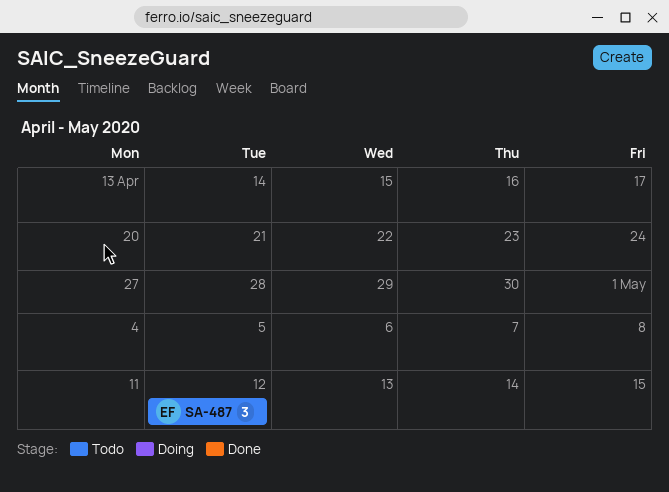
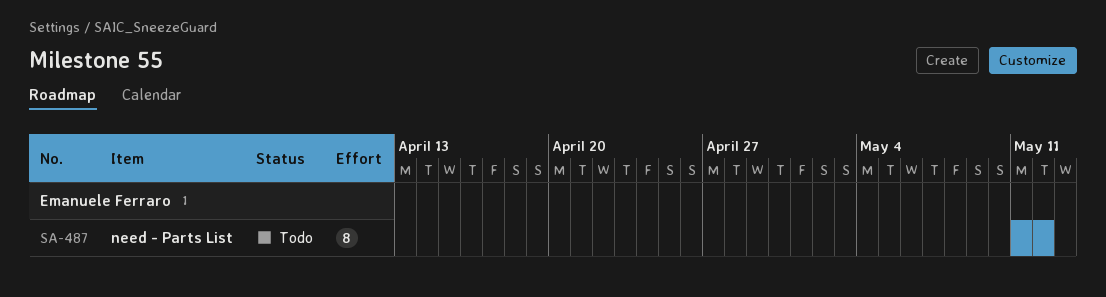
SA-487, estimate: 3 -> 8
SA-487, start: May 12 -> May 11

